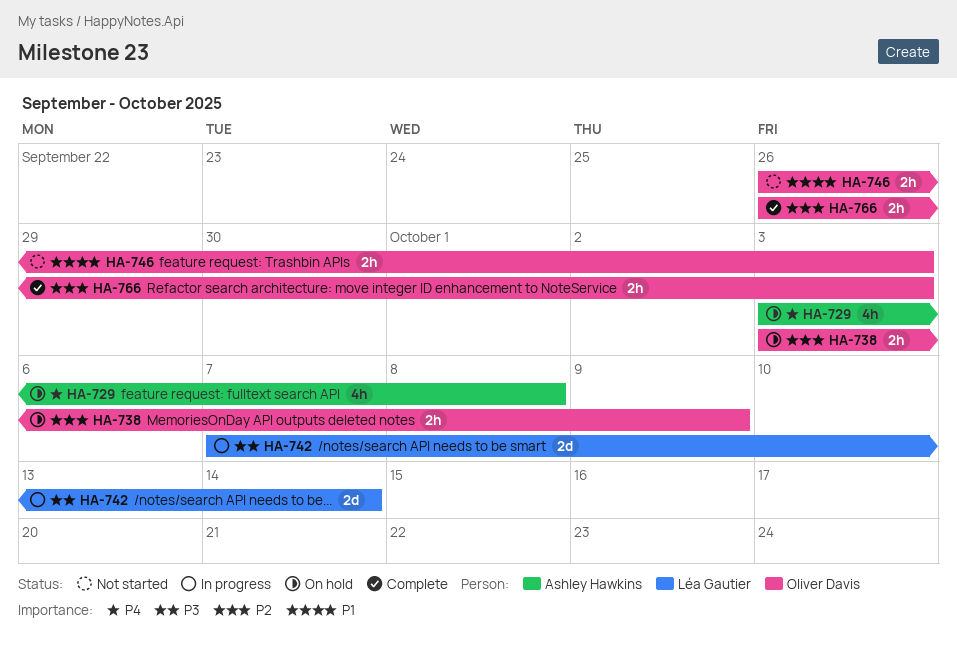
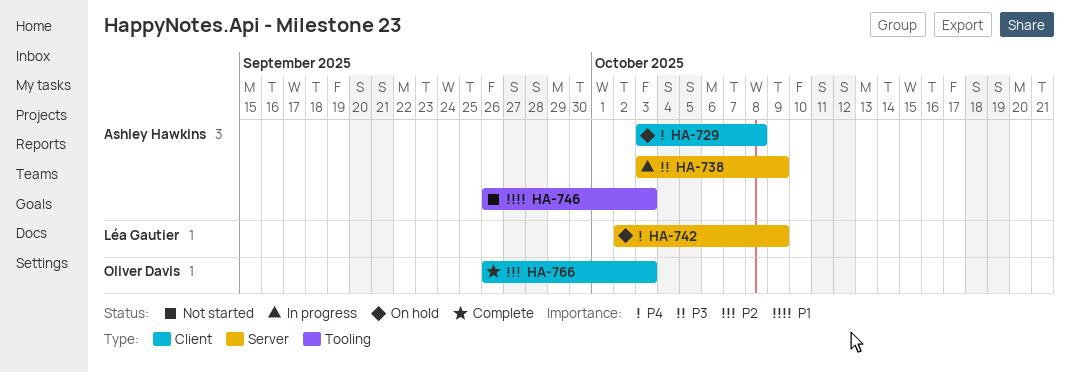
HA-738, status: On hold -> In progress
HA-738, owner: Oliver Davis -> Ashley Hawkins
HA-738, priority: P2 -> P3
HA-742, status: In progress -> On hold
HA-742, priority: P3 -> P4
HA-742, start: Oct 7 -> Oct 2
HA-742, due: Oct 14 -> Oct 9
HA-746, owner: Oliver Davis -> Ashley Hawkins

